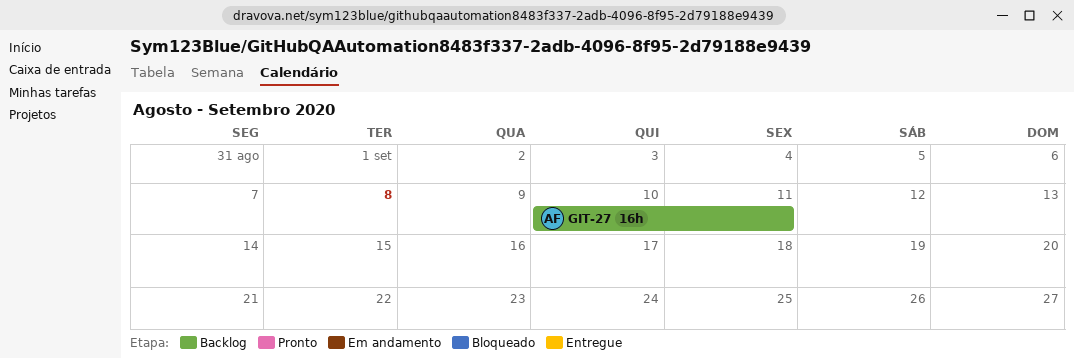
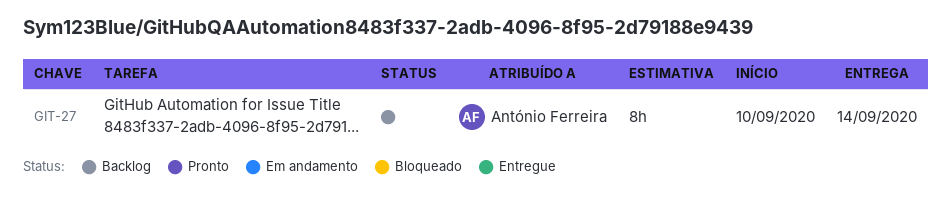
GIT-27, estimate: 16h -> 8h
GIT-27, due: Sep 11 -> Sep 14

